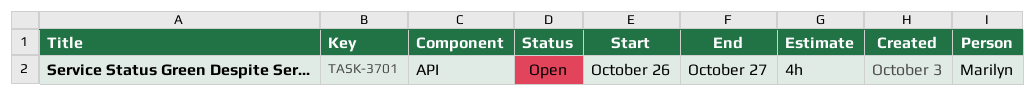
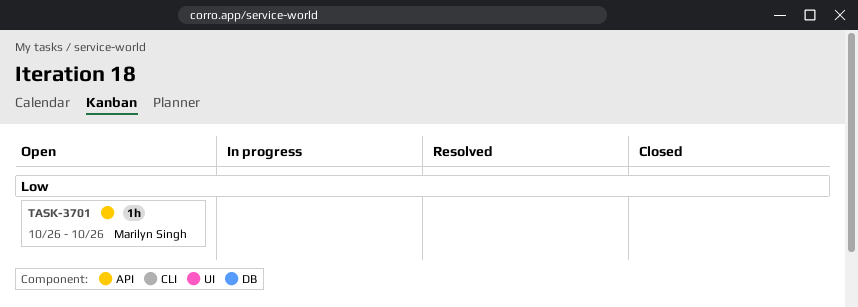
TASK-3701, estimate: 4h -> 1h
TASK-3701, due: Oct 27 -> Oct 26

